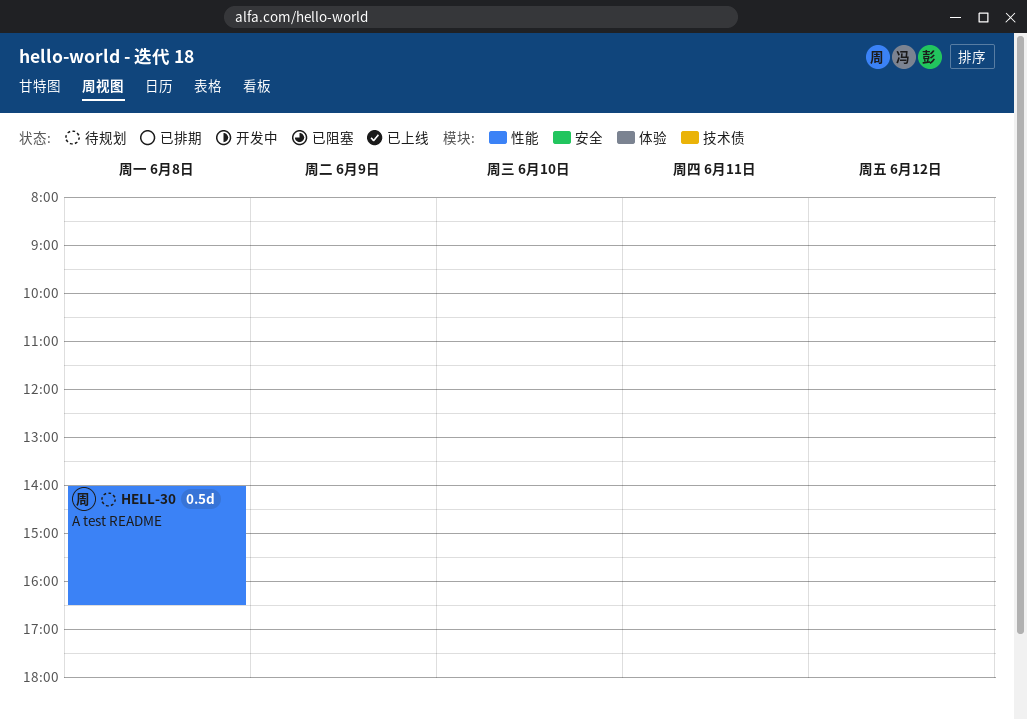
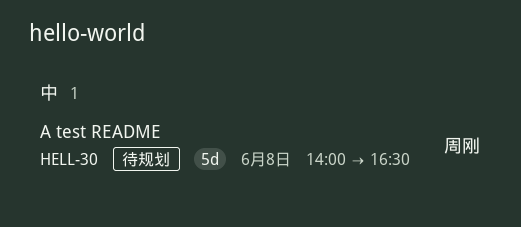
HELL-30, estimate: 0.5d -> 5d

